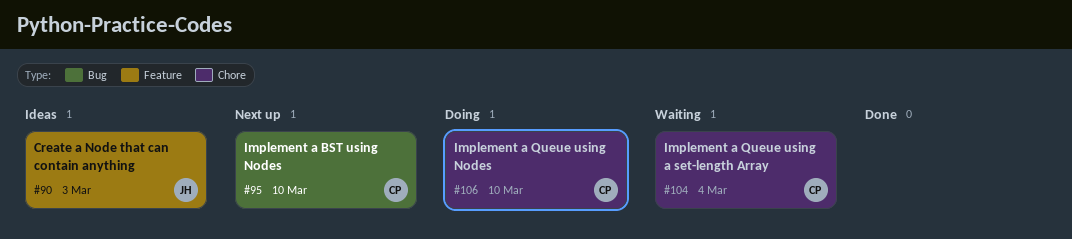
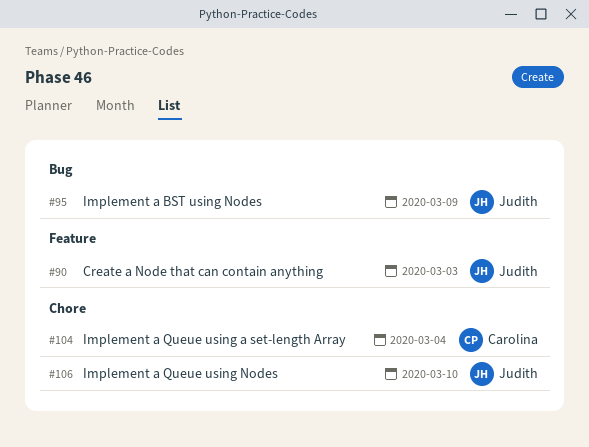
#95, owner: Carolina -> Judith
#95, due: Mar 10 -> Mar 9
#106, owner: Carolina -> Judith

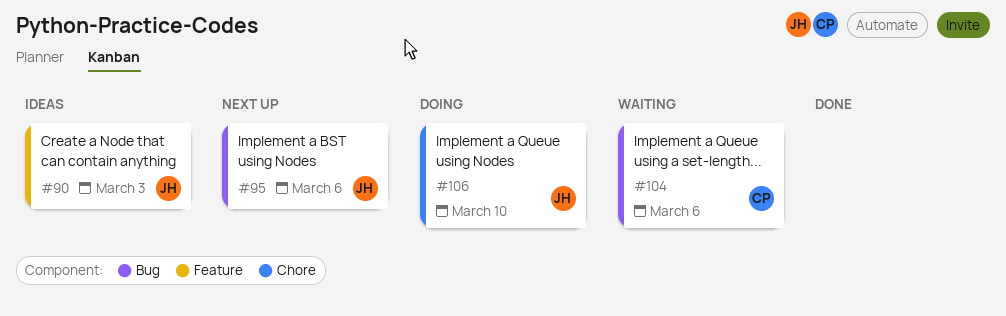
#95, due: Mar 9 -> Mar 6
#104, label: Chore -> Bug
#104, due: Mar 4 -> Mar 6

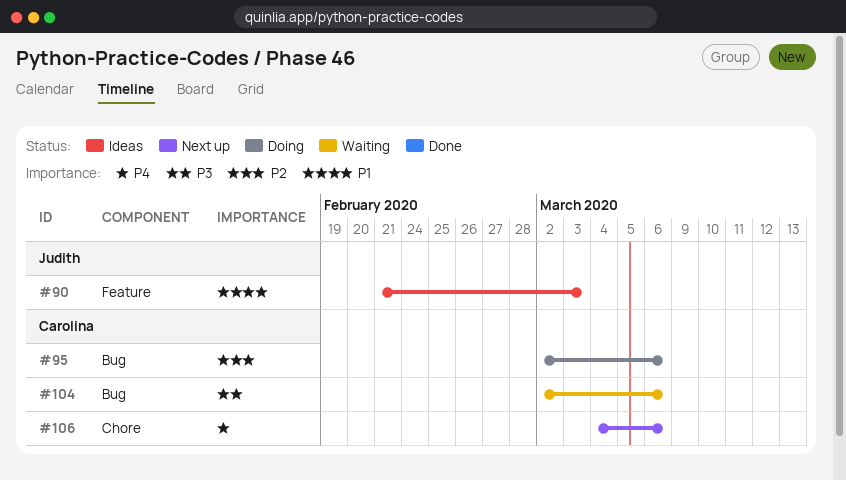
#95, status: Next up -> Doing
#95, owner: Judith -> Carolina
#106, status: Doing -> Next up
#106, owner: Judith -> Carolina
#106, due: Mar 10 -> Mar 6

